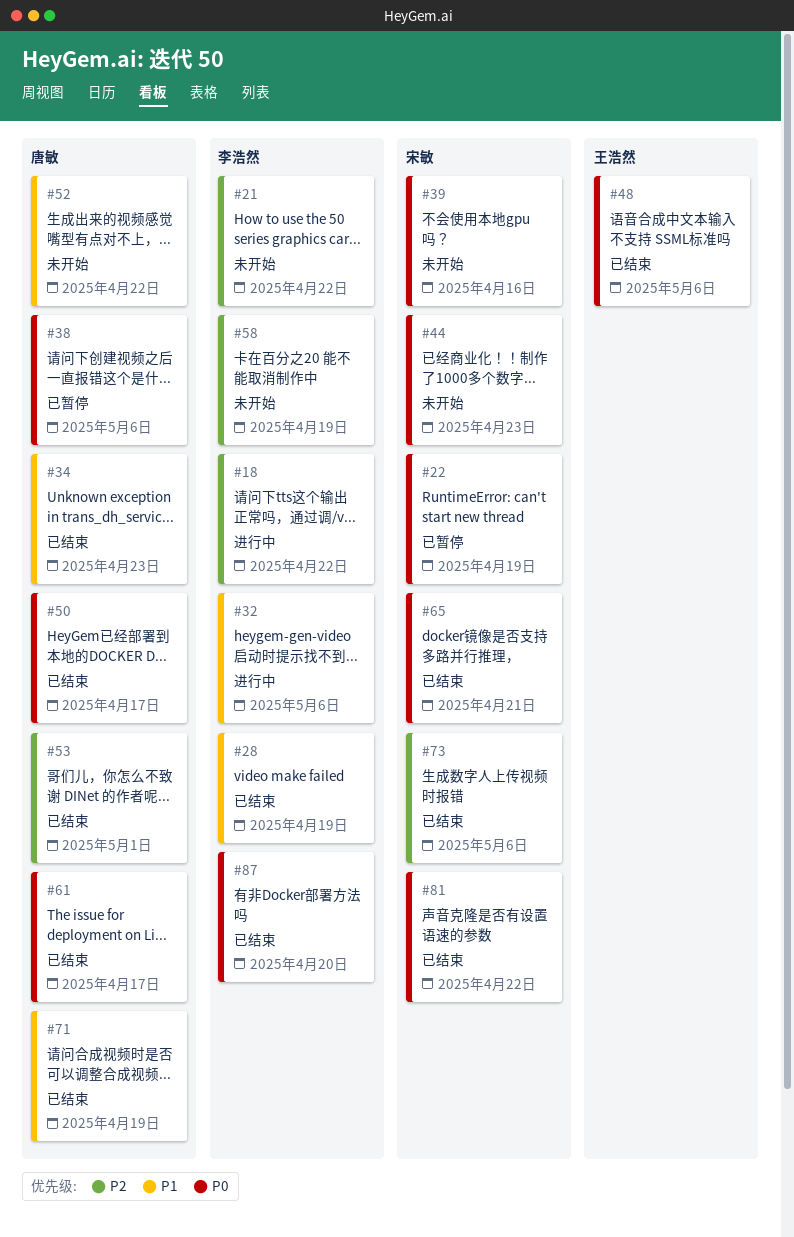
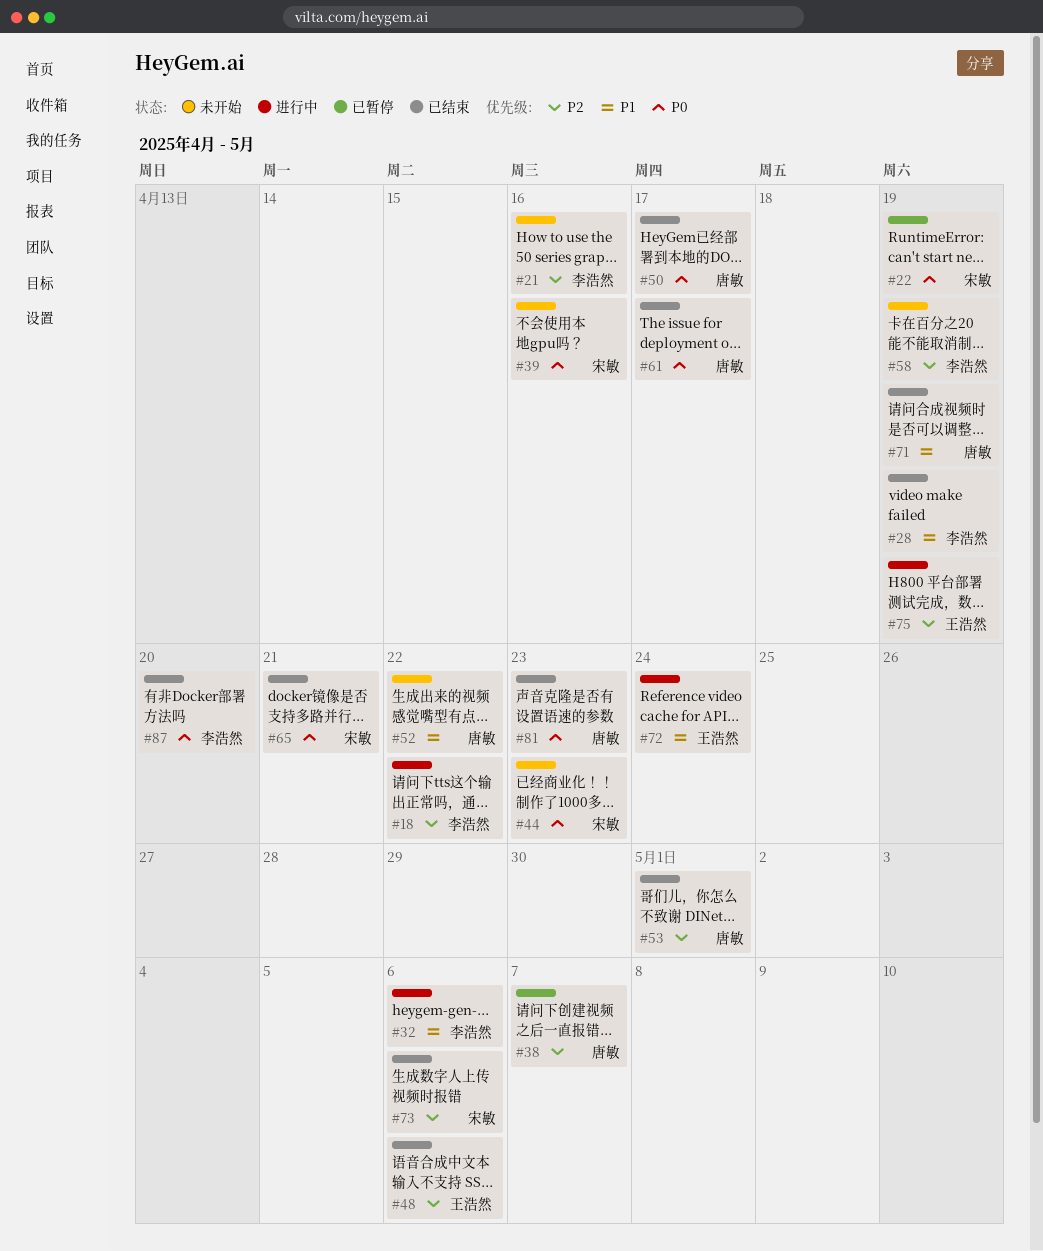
#21, due: Apr 22 -> Apr 16
#34: present -> none
#38, priority: P0 -> P2
#38, due: May 6 -> May 7
#48, priority: P0 -> P2
#72: none -> present
#75: none -> present
#81, owner: 宋敏 -> 唐敏
#81, due: Apr 22 -> Apr 23

